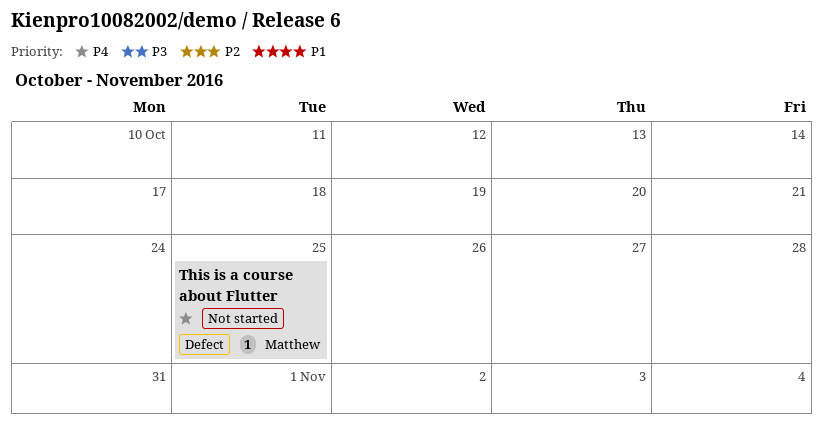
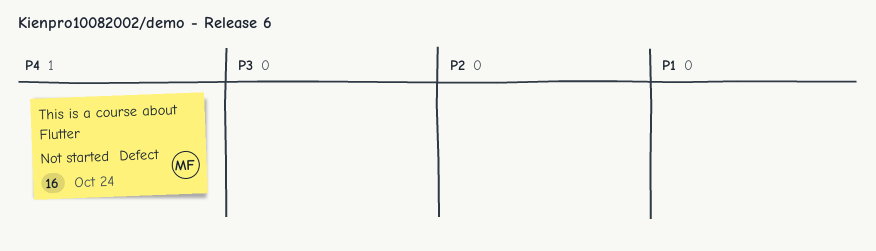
This is a course about Flutter, estimate: 1 -> 16
This is a course about Flutter, due: Oct 25 -> Oct 24

